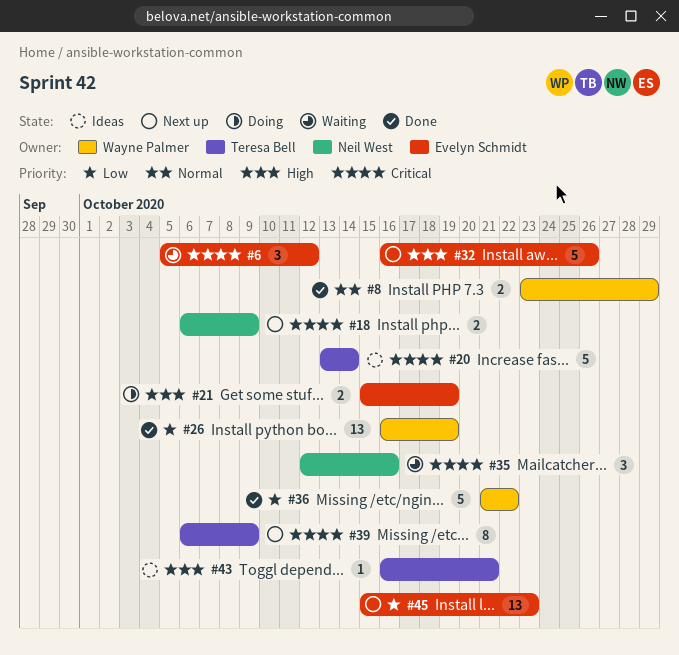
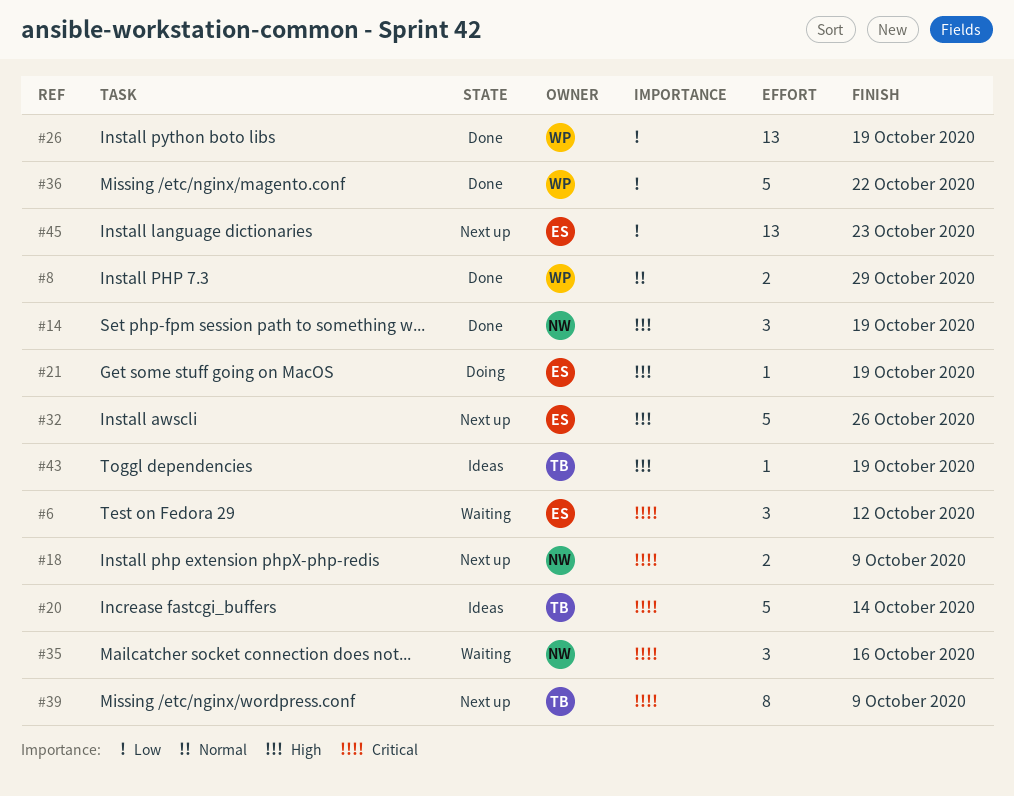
#14: none -> present
#21, estimate: 2 -> 1
#43, due: Oct 21 -> Oct 19

